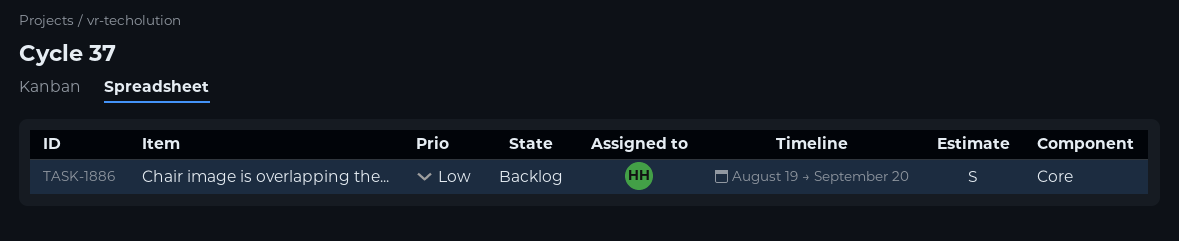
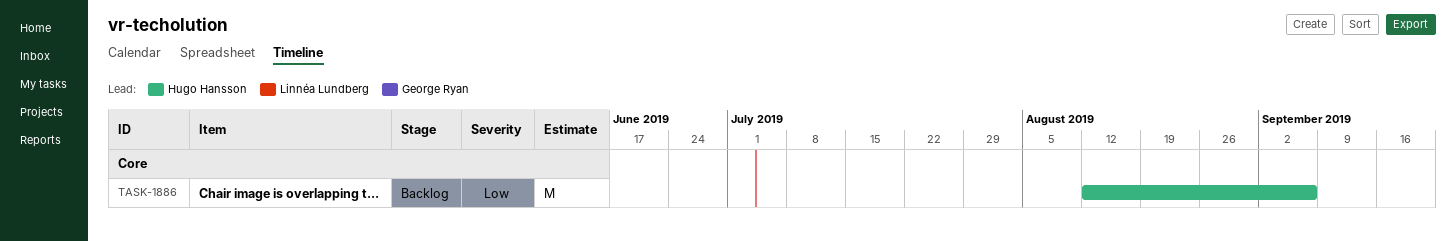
TASK-1886, estimate: S -> M
TASK-1886, start: Aug 19 -> Aug 12
TASK-1886, due: Sep 20 -> Sep 6

